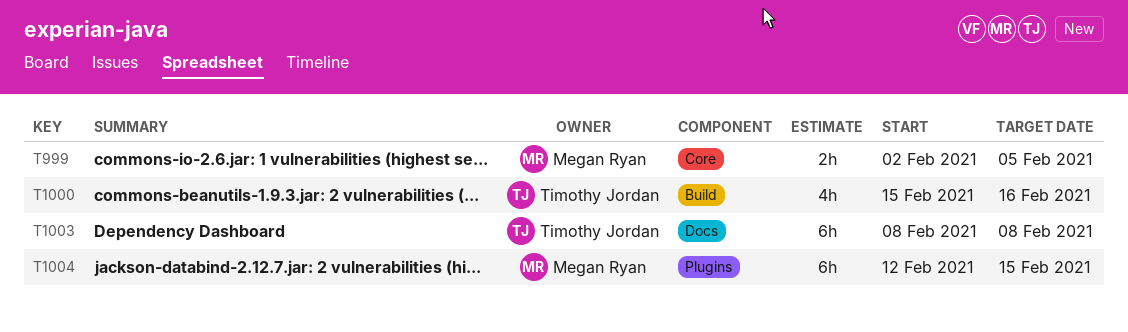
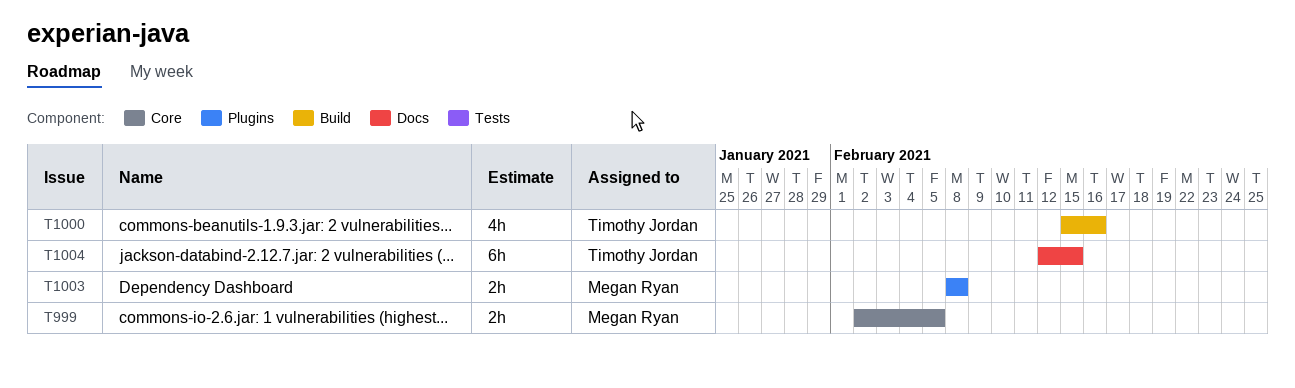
T1003, owner: Timothy Jordan -> Megan Ryan
T1003, label: Docs -> Plugins
T1003, estimate: 6h -> 2h
T1004, owner: Megan Ryan -> Timothy Jordan
T1004, label: Plugins -> Docs

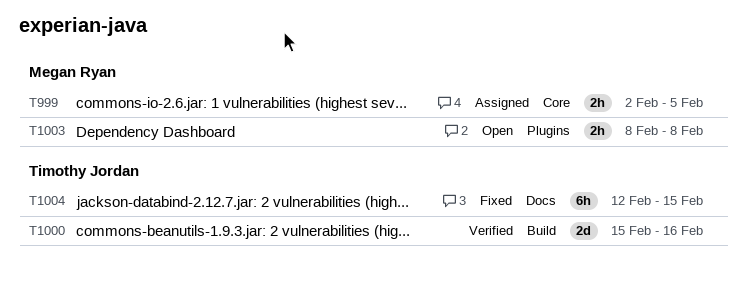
T1000, estimate: 4h -> 2d

